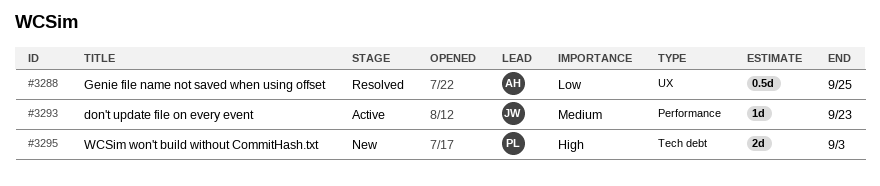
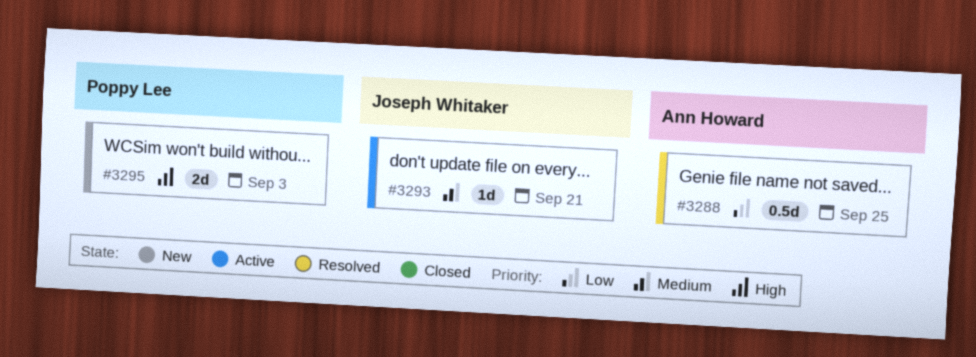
#3293, due: Sep 23 -> Sep 21

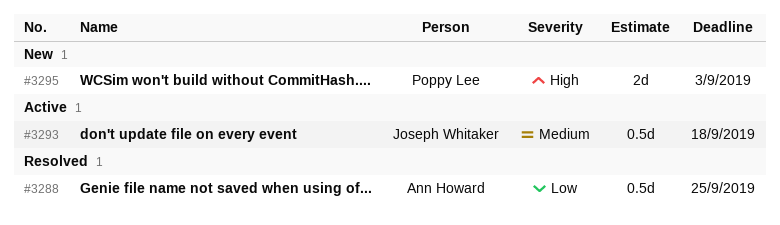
#3293, estimate: 1d -> 0.5d
#3293, due: Sep 21 -> Sep 18

